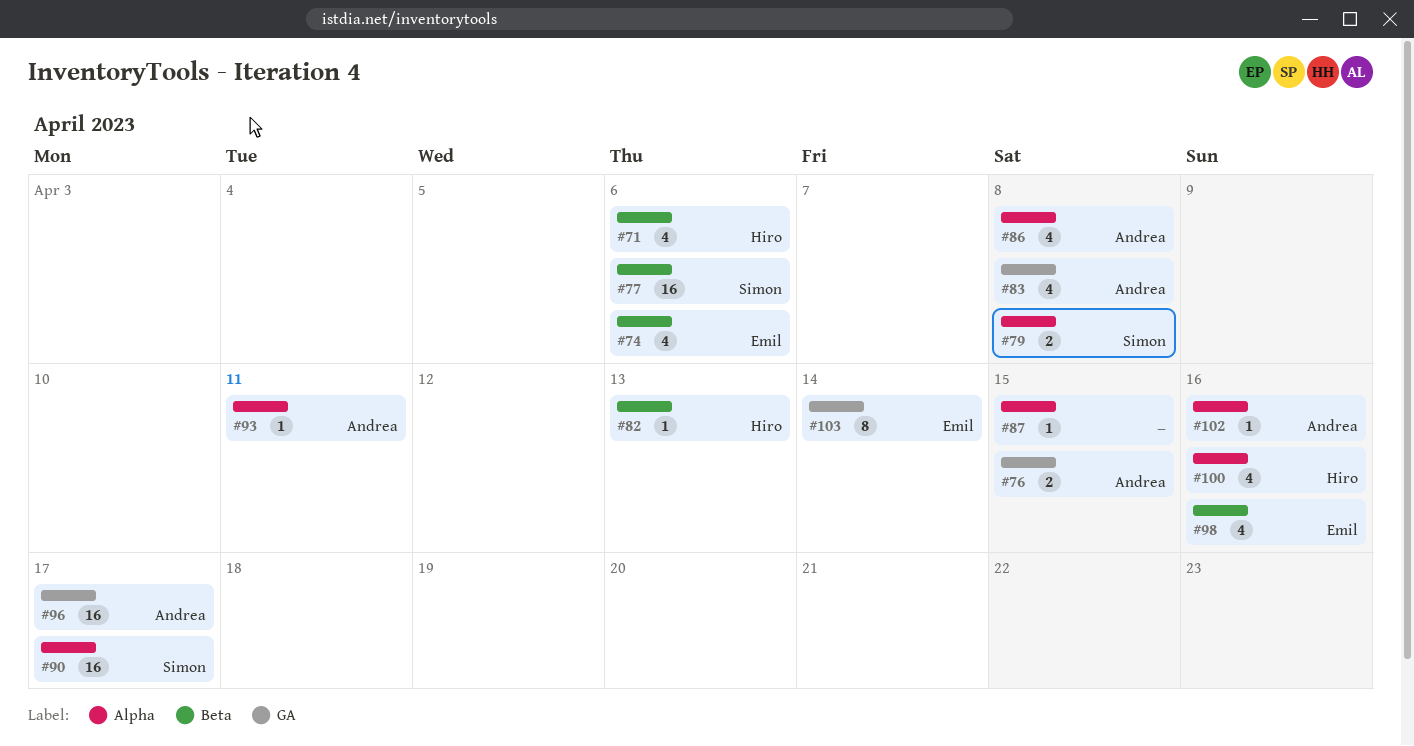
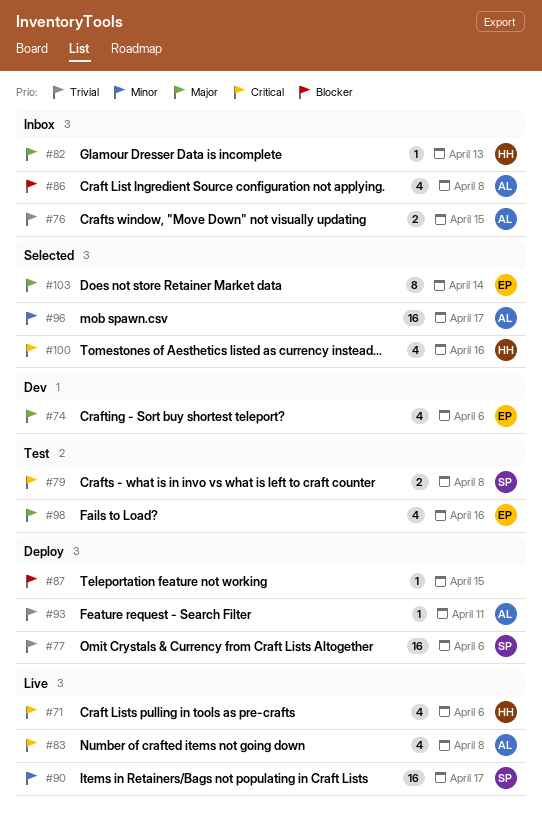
#102: present -> none

